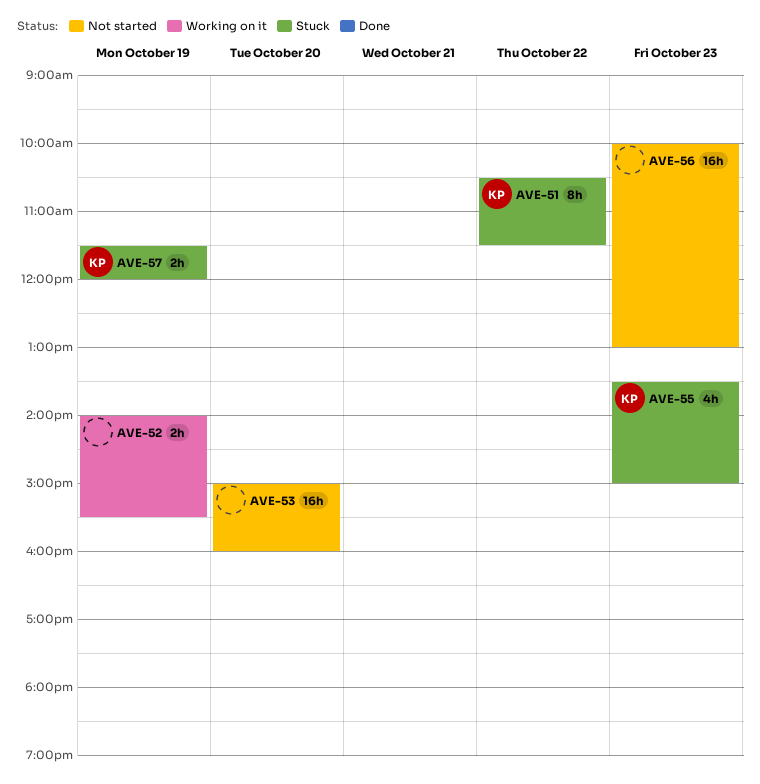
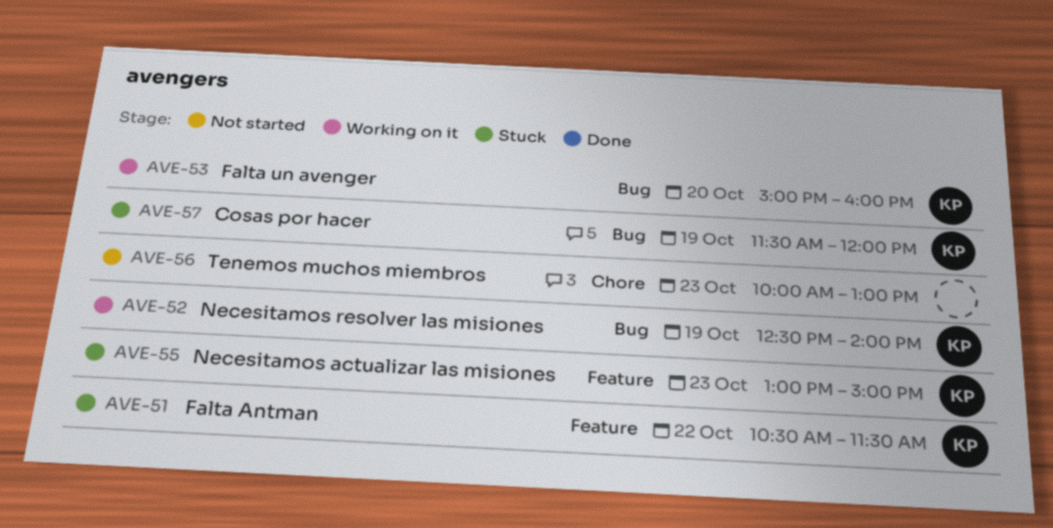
AVE-52, owner: none -> KP
AVE-52, begins: 14:00 -> 12:30
AVE-52, ends: 15:30 -> 14:00
AVE-53, status: Not started -> Working on it
AVE-53, owner: none -> KP
AVE-55, begins: 13:30 -> 13:00

